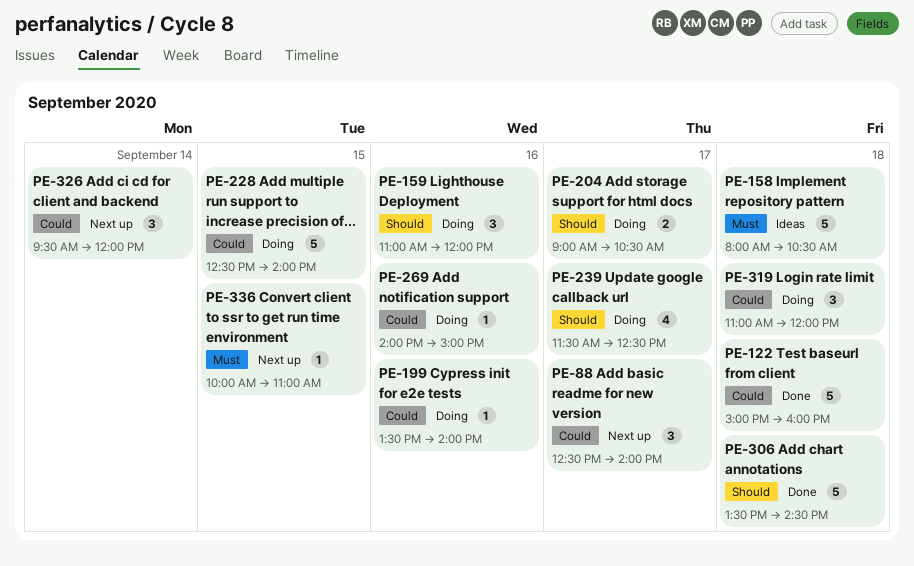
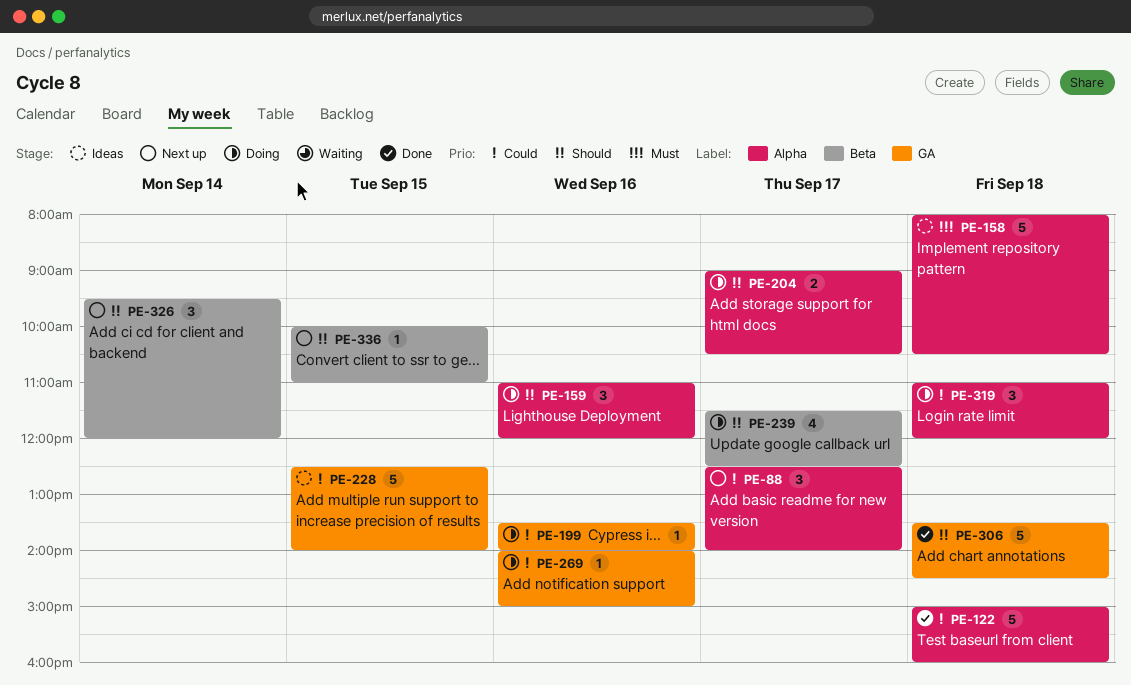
PE-228, status: Doing -> Ideas
PE-326, priority: Could -> Should
PE-336, priority: Must -> Should

